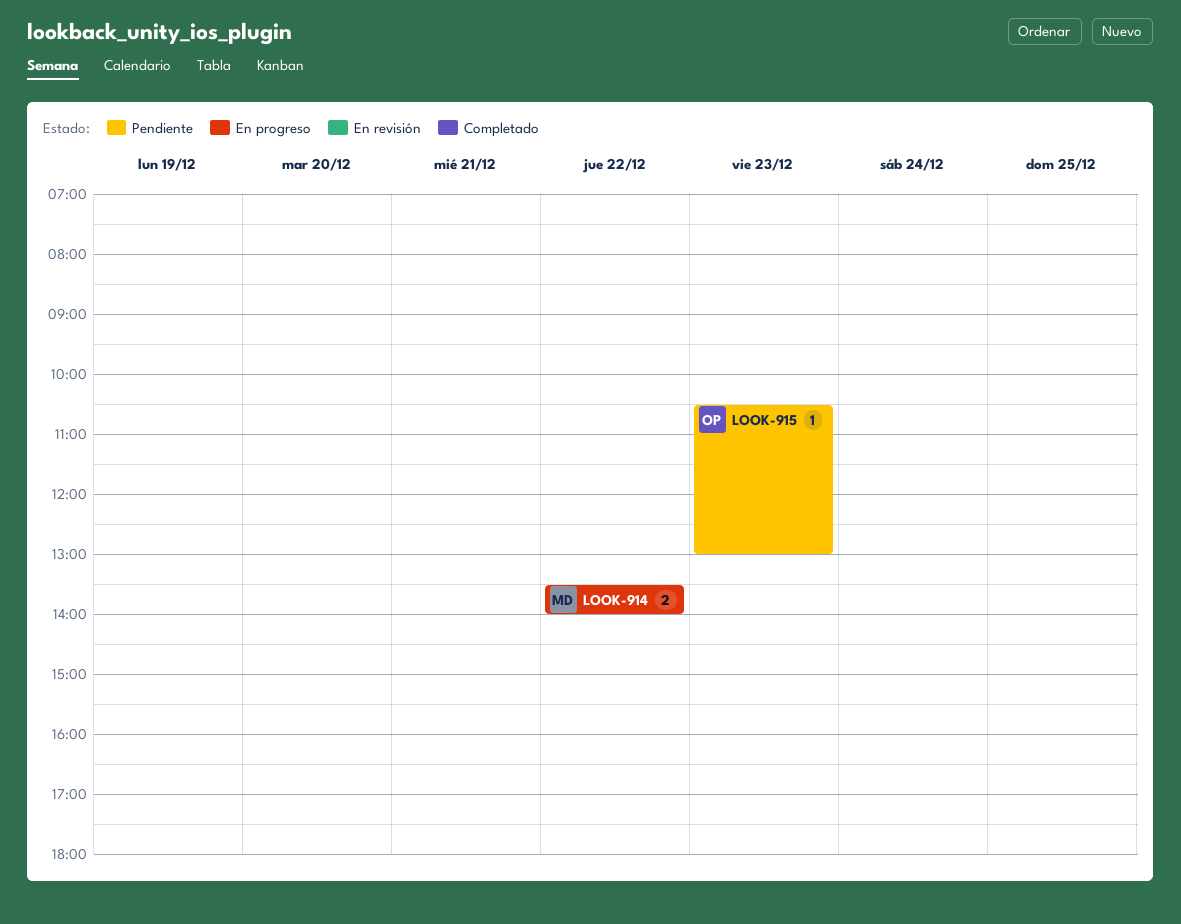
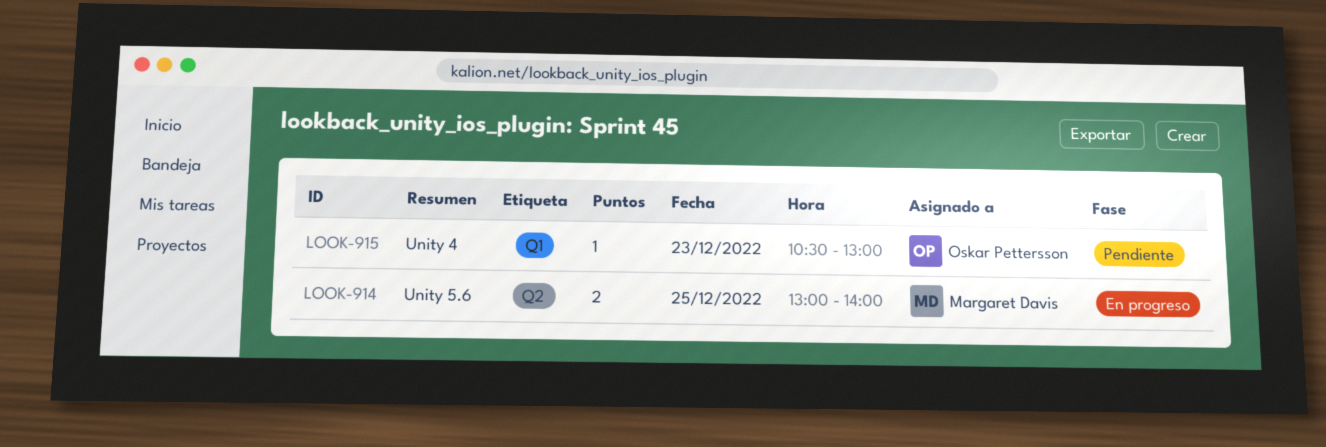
LOOK-914, day: Dec 22 -> Dec 25
LOOK-914, begins: 13:30 -> 13:00

